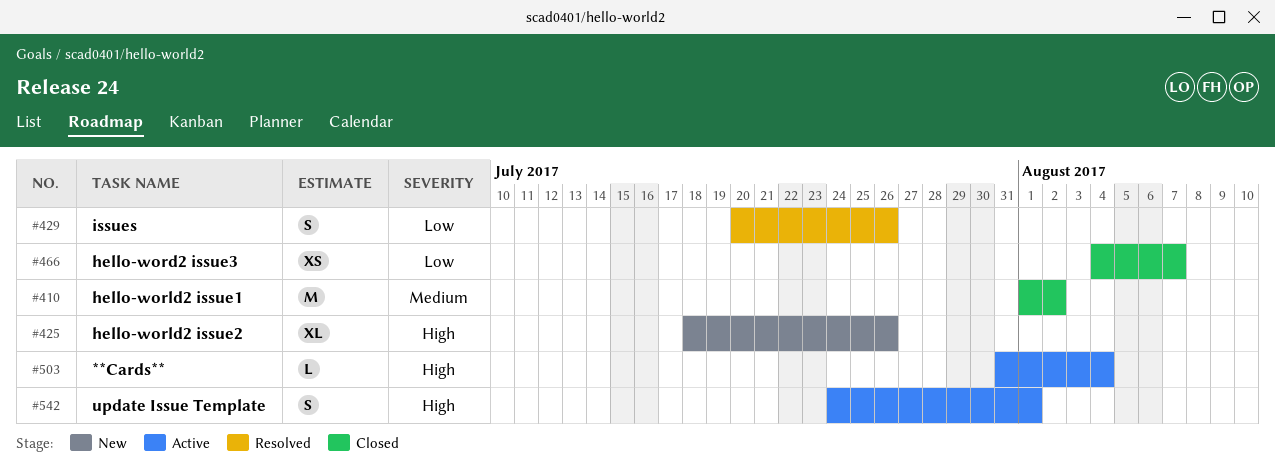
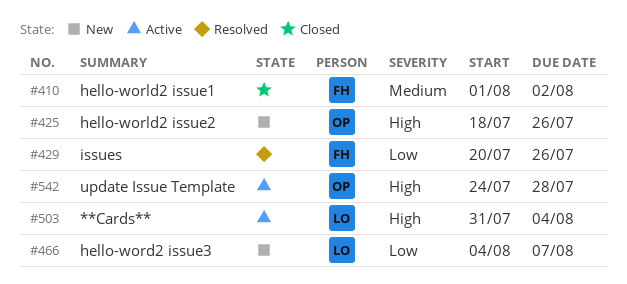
#466, status: Closed -> New
#542, due: Aug 1 -> Jul 28

